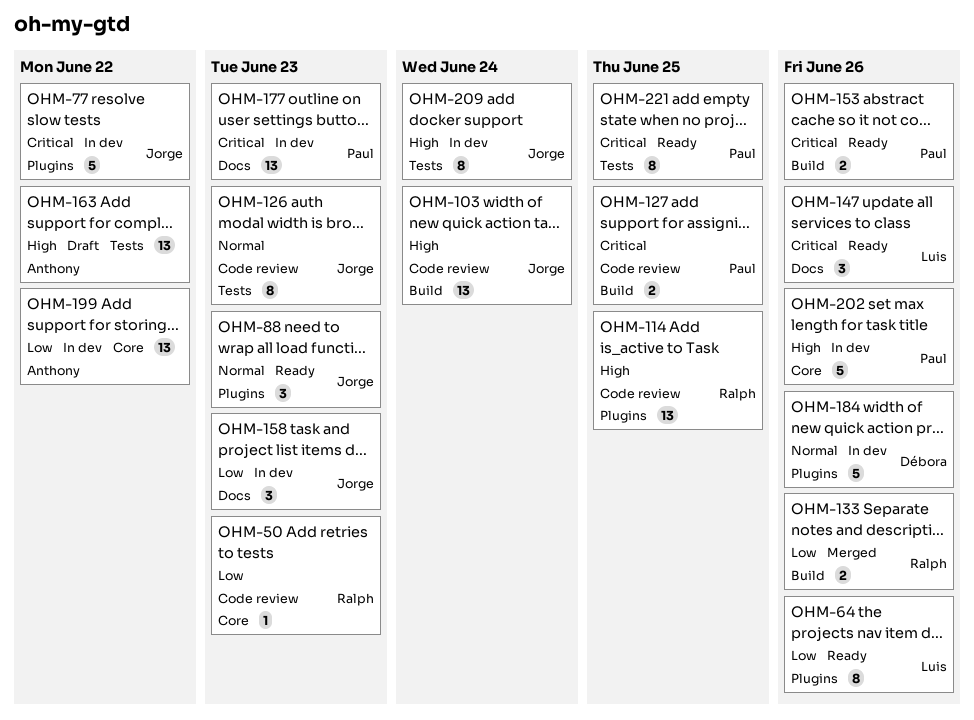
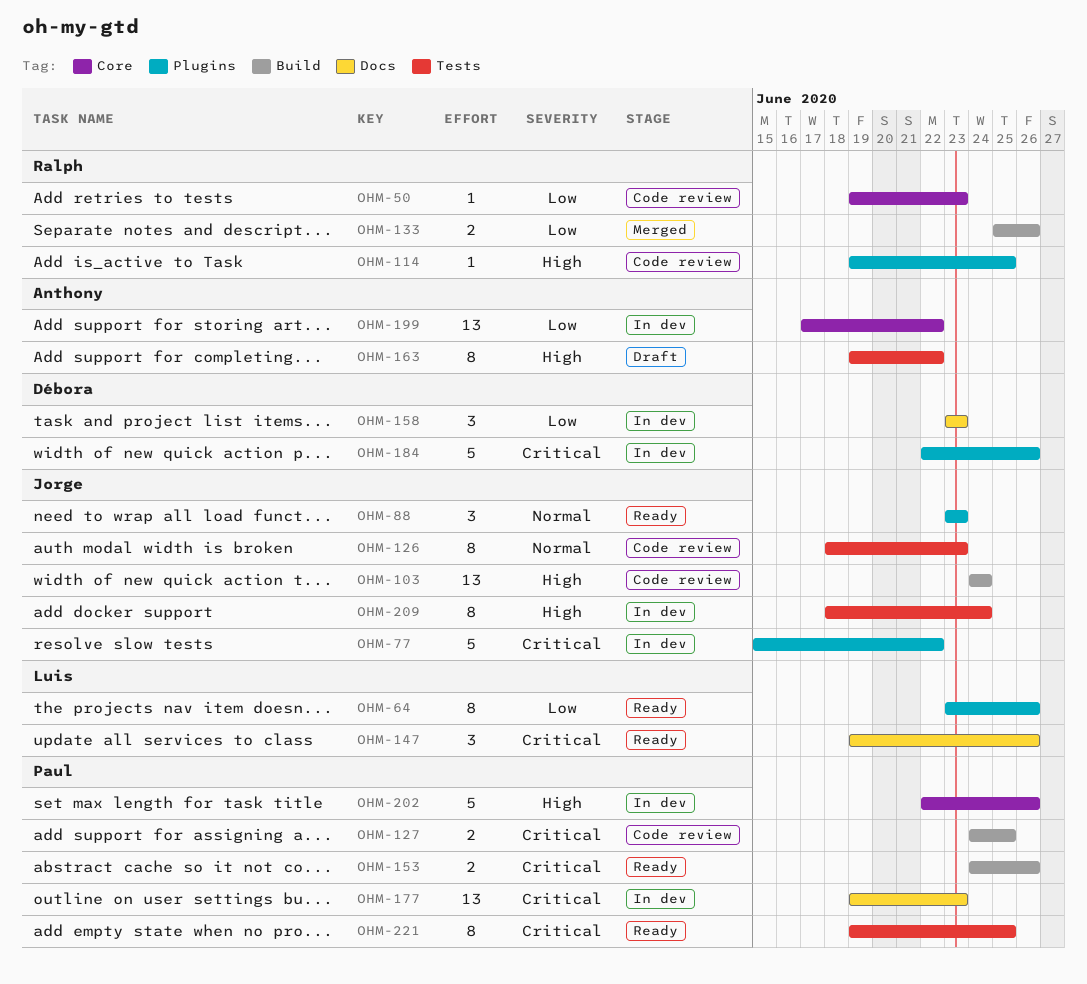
OHM-114, estimate: 13 -> 1
OHM-158, owner: Jorge -> Débora
OHM-163, estimate: 13 -> 8
OHM-184, priority: Normal -> Critical

